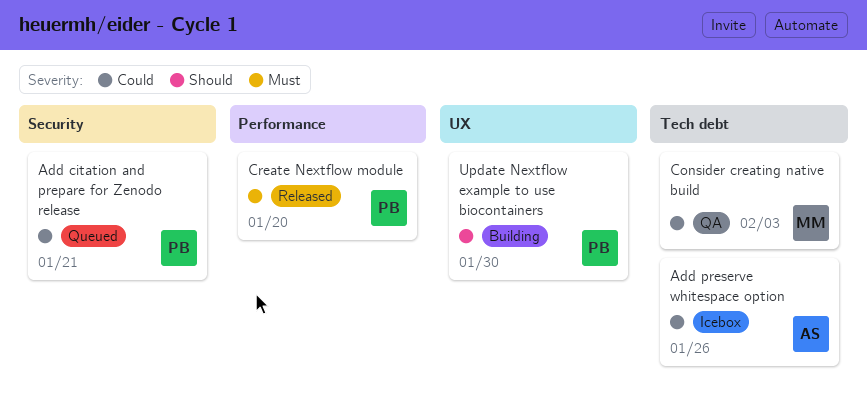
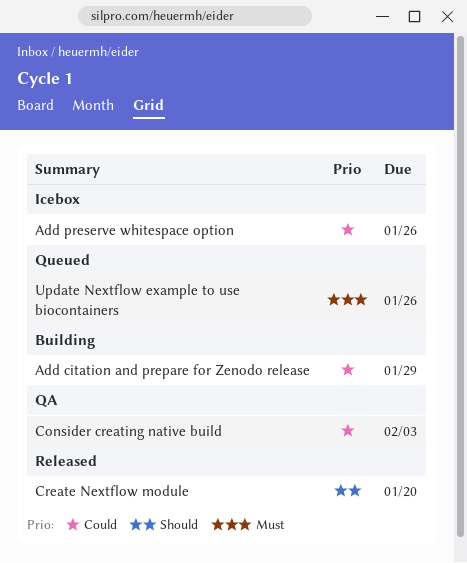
Add citation and prepare for Zenodo release, status: Queued -> Building
Add citation and prepare for Zenodo release, due: Jan 21 -> Jan 29
Create Nextflow module, priority: Must -> Should
Update Nextflow example to use biocontainers, status: Building -> Queued
Update Nextflow example to use biocontainers, priority: Should -> Must
Update Nextflow example to use biocontainers, due: Jan 30 -> Jan 26

